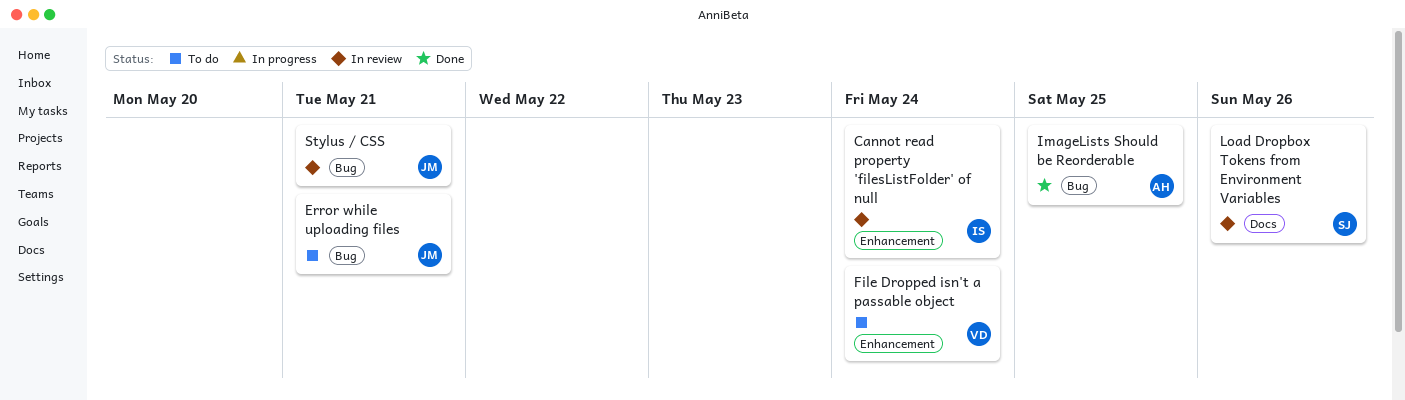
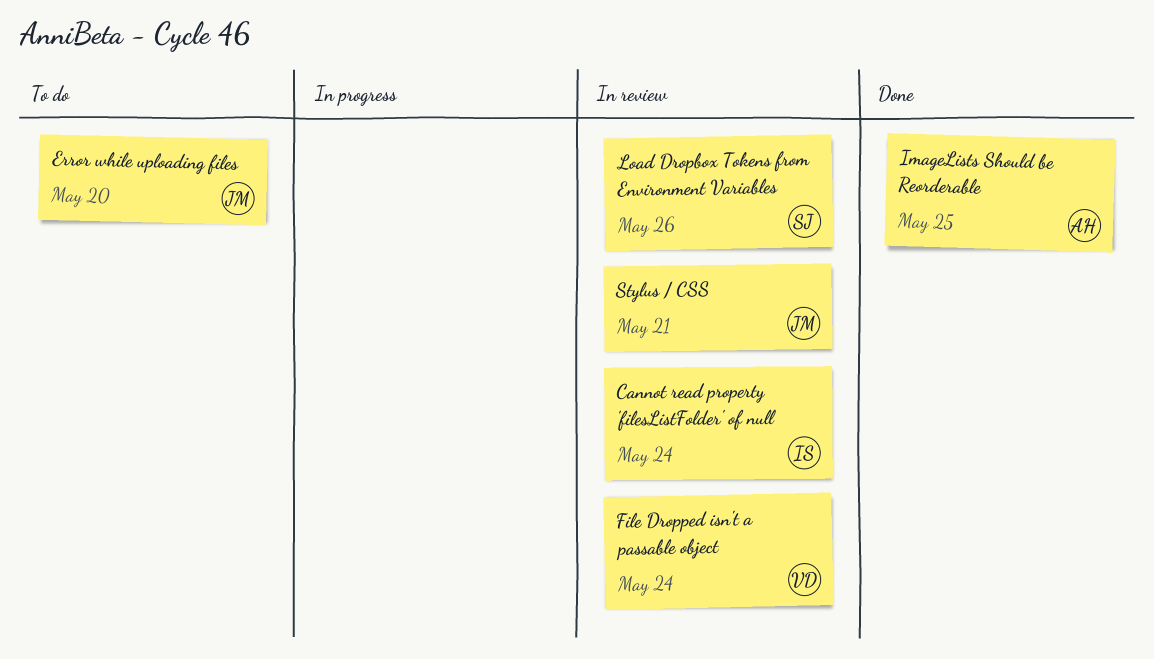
Error while uploading files, due: May 21 -> May 20
File Dropped isn't a passable object, status: To do -> In review

